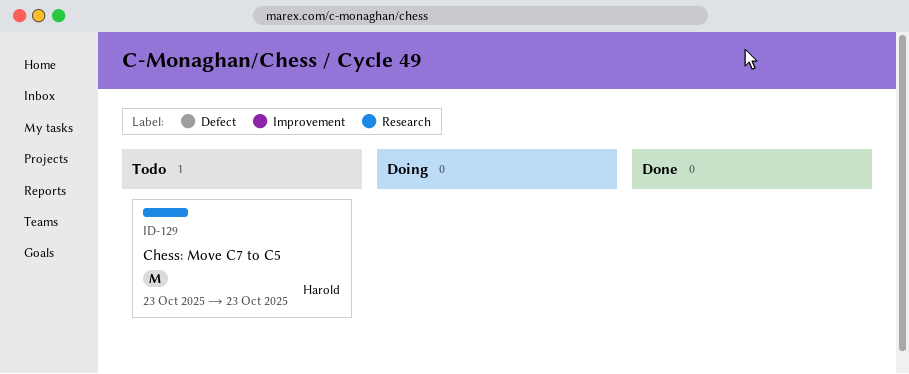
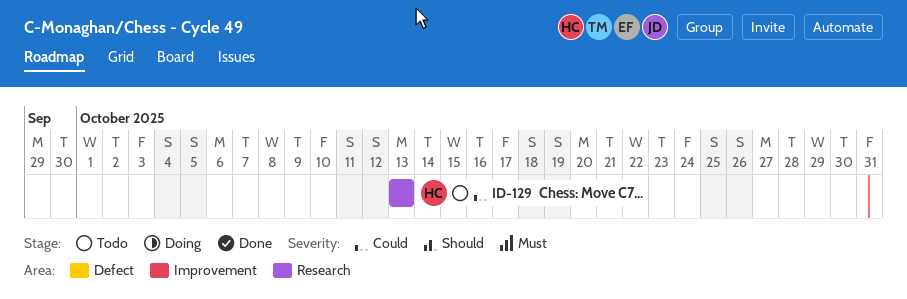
ID-129, start: Oct 23 -> Oct 13
ID-129, due: Oct 23 -> Oct 13

